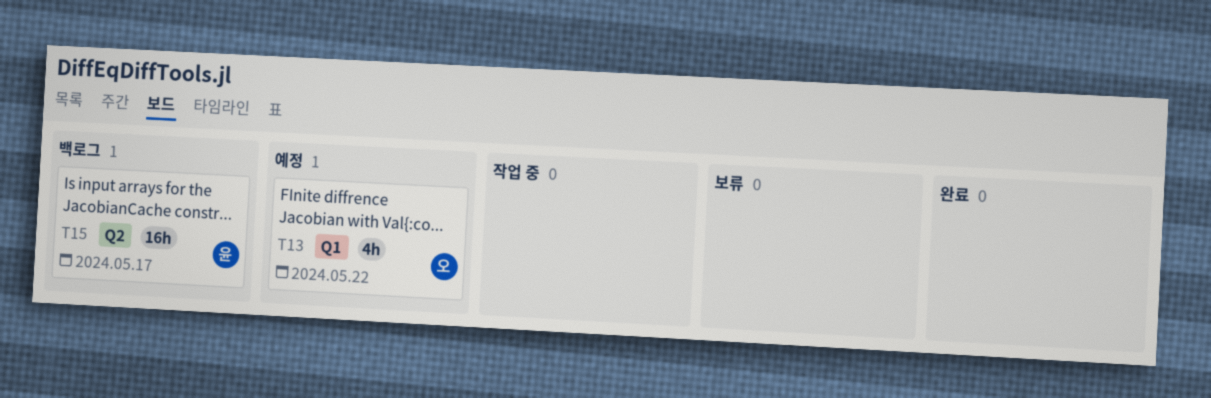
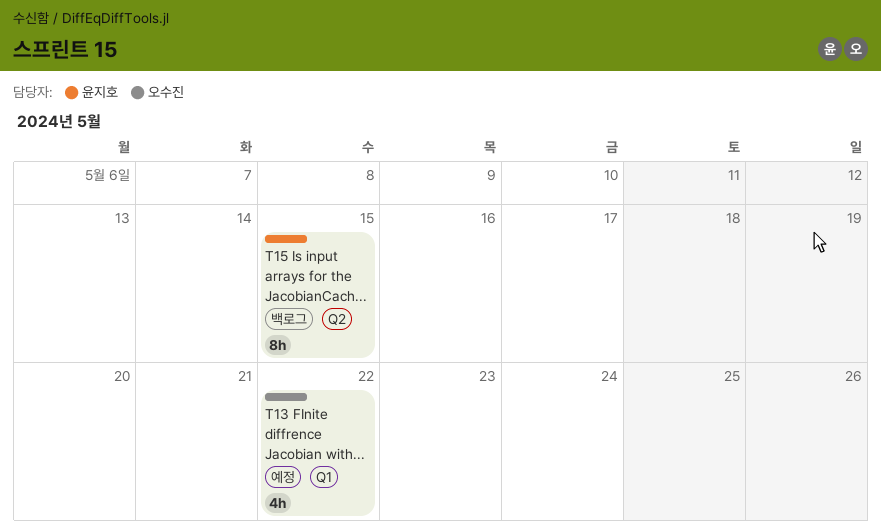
T15, estimate: 16h -> 8h
T15, due: May 17 -> May 15

